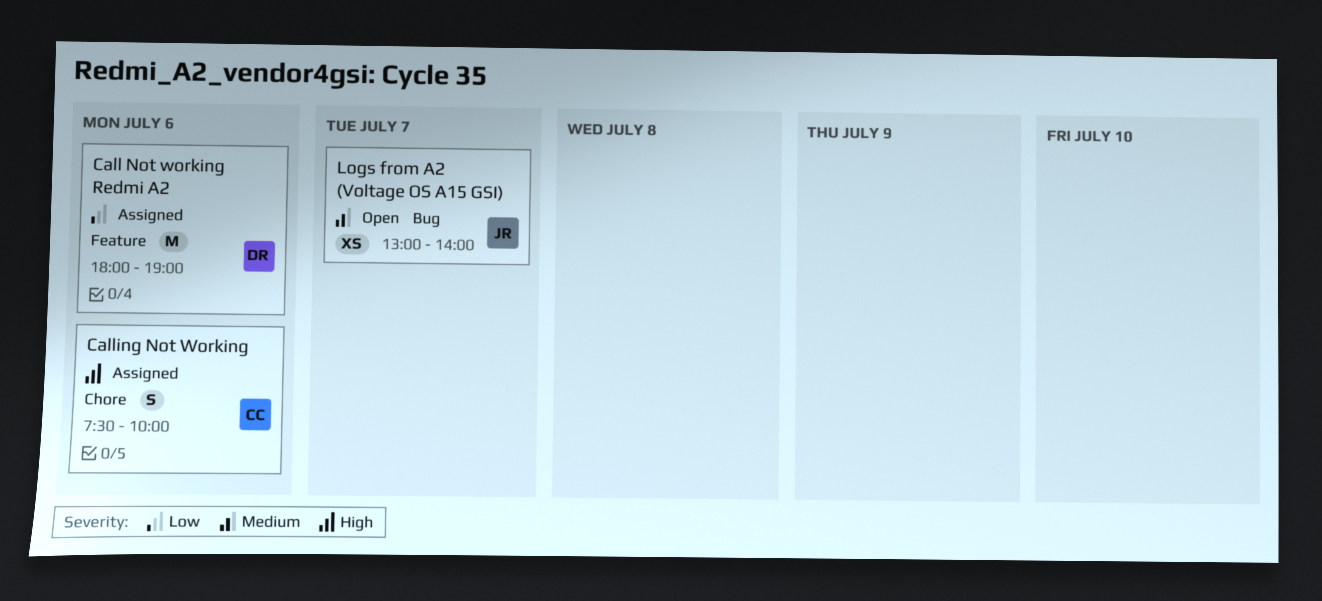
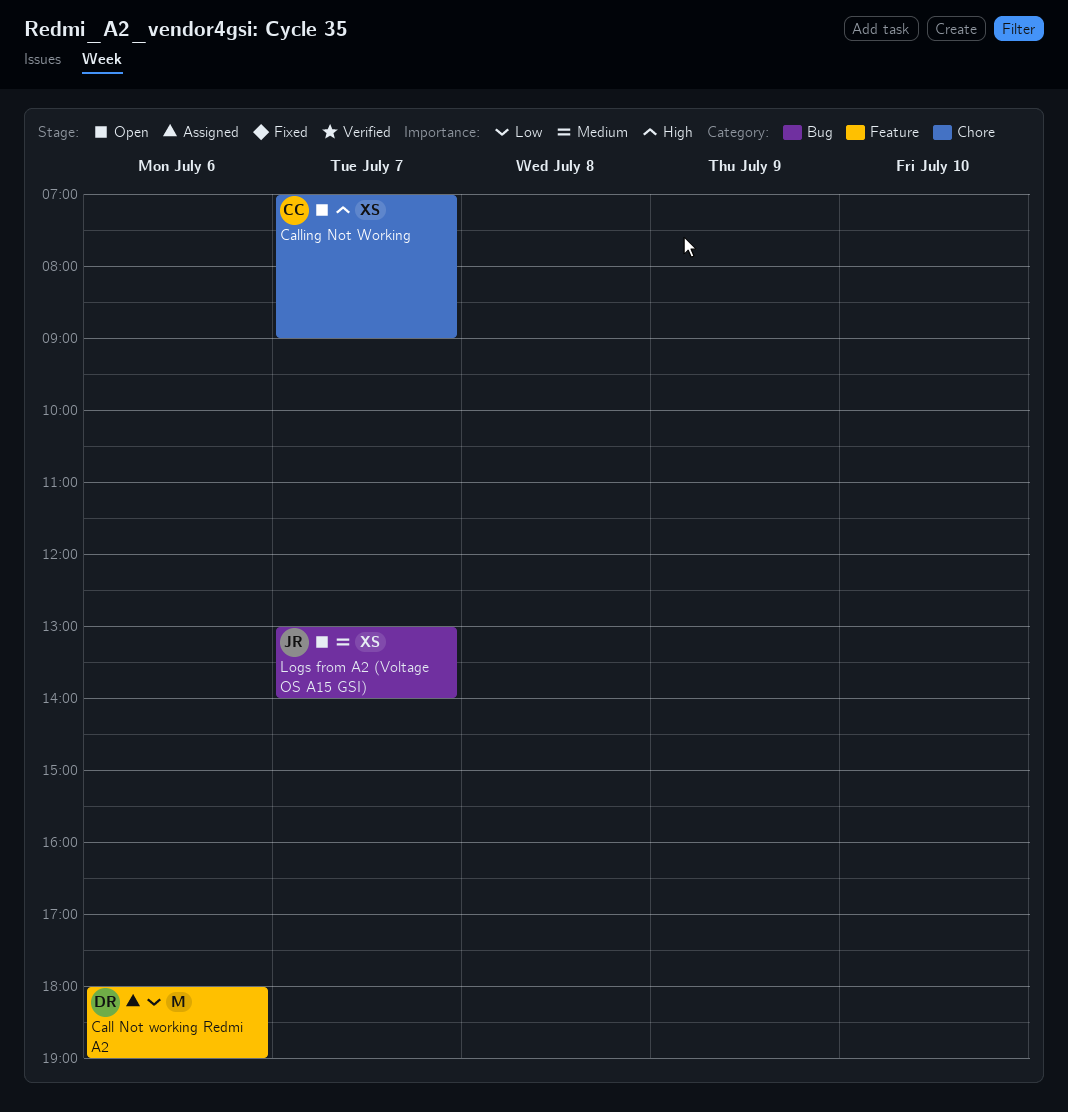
Calling Not Working, status: Assigned -> Open
Calling Not Working, estimate: S -> XS
Calling Not Working, day: Jul 6 -> Jul 7
Calling Not Working, begins: 07:30 -> 07:00
Calling Not Working, ends: 10:00 -> 09:00

